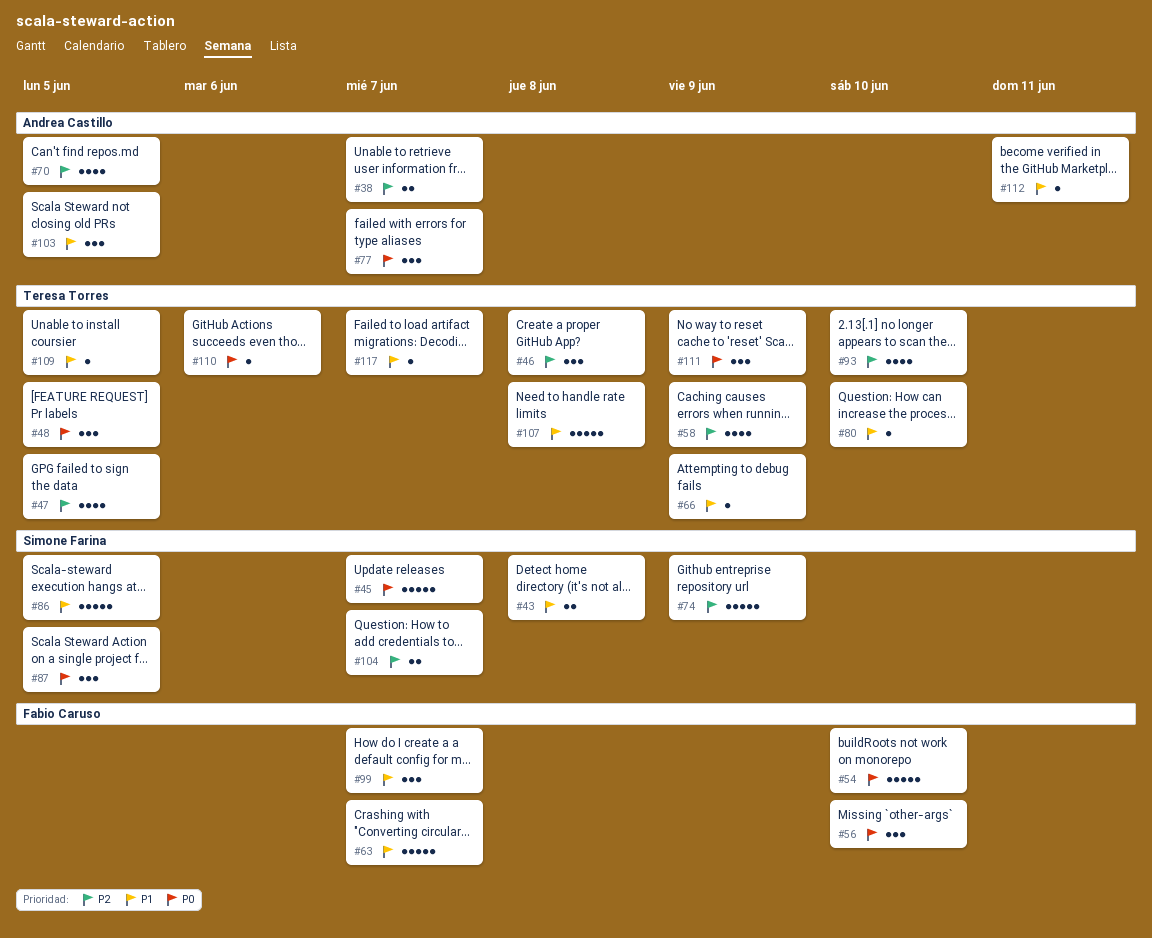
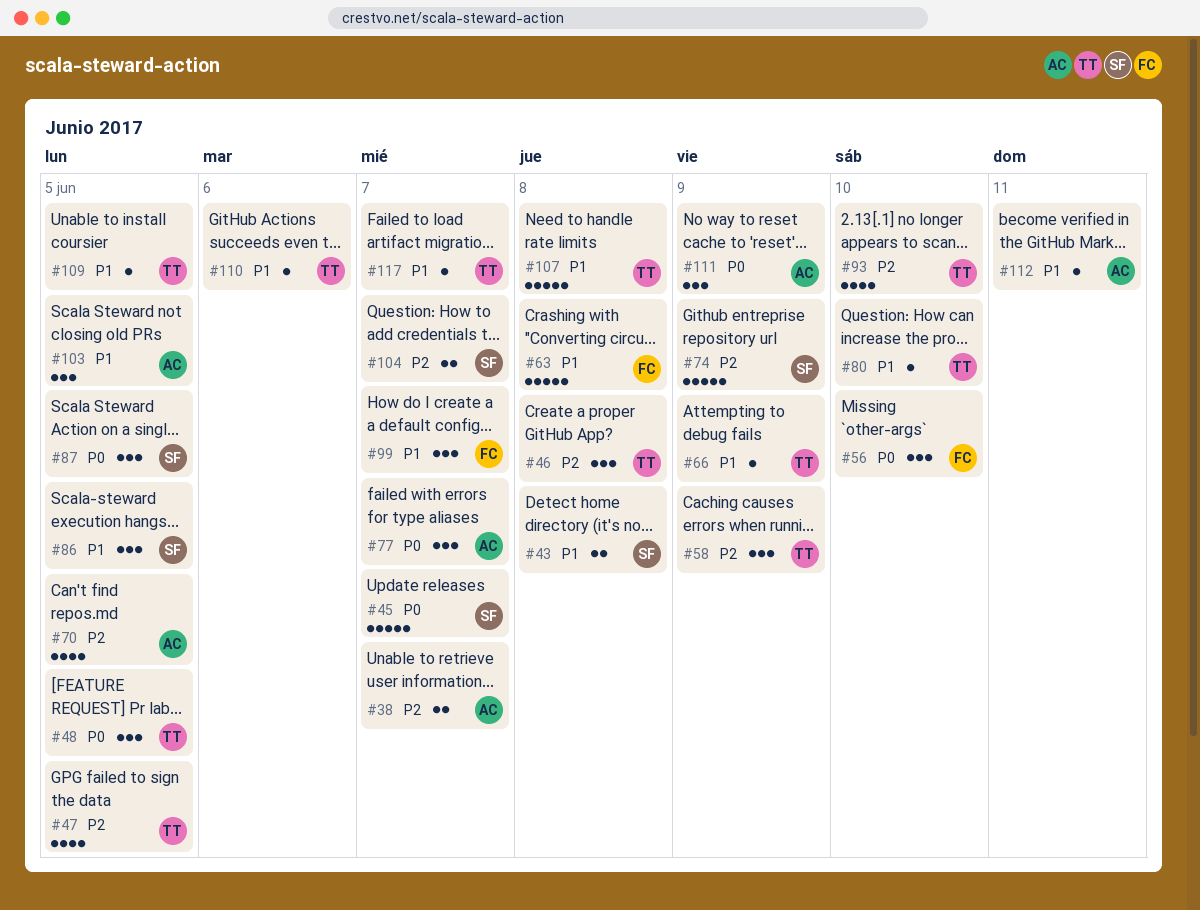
#54: present -> none
#58, estimate: 4 -> 3
#63, due: Jun 7 -> Jun 8
#86, estimate: 5 -> 3
#110, priority: P0 -> P1
#111, owner: Teresa Torres -> Andrea Castillo

